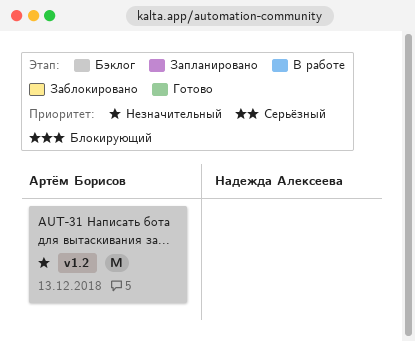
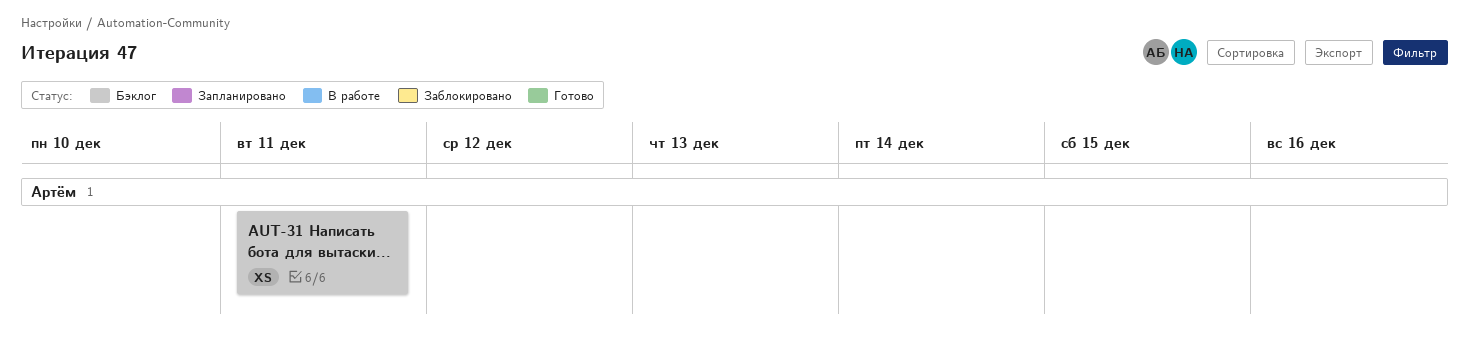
AUT-31, estimate: M -> XS
AUT-31, due: Dec 13 -> Dec 11

